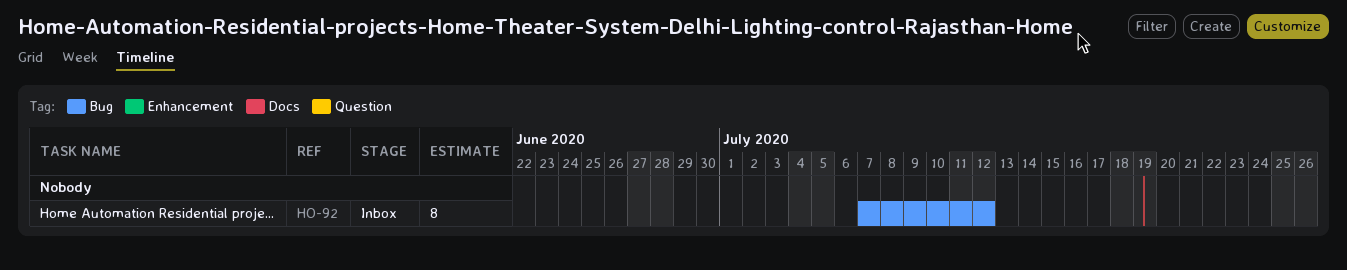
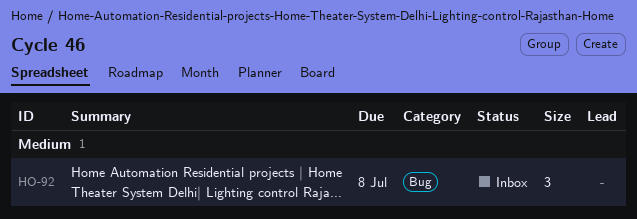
HO-92, estimate: 8 -> 3
HO-92, due: Jul 12 -> Jul 8

